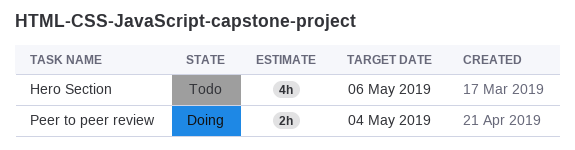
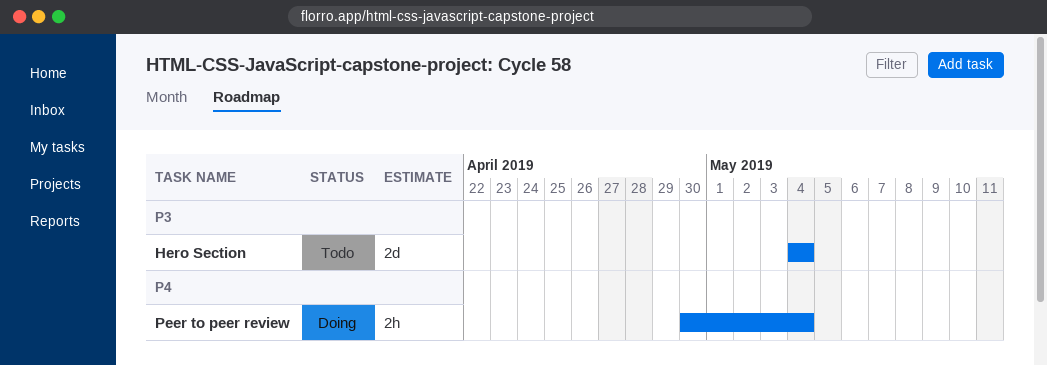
Hero Section, estimate: 4h -> 2d
Hero Section, due: May 6 -> May 4

